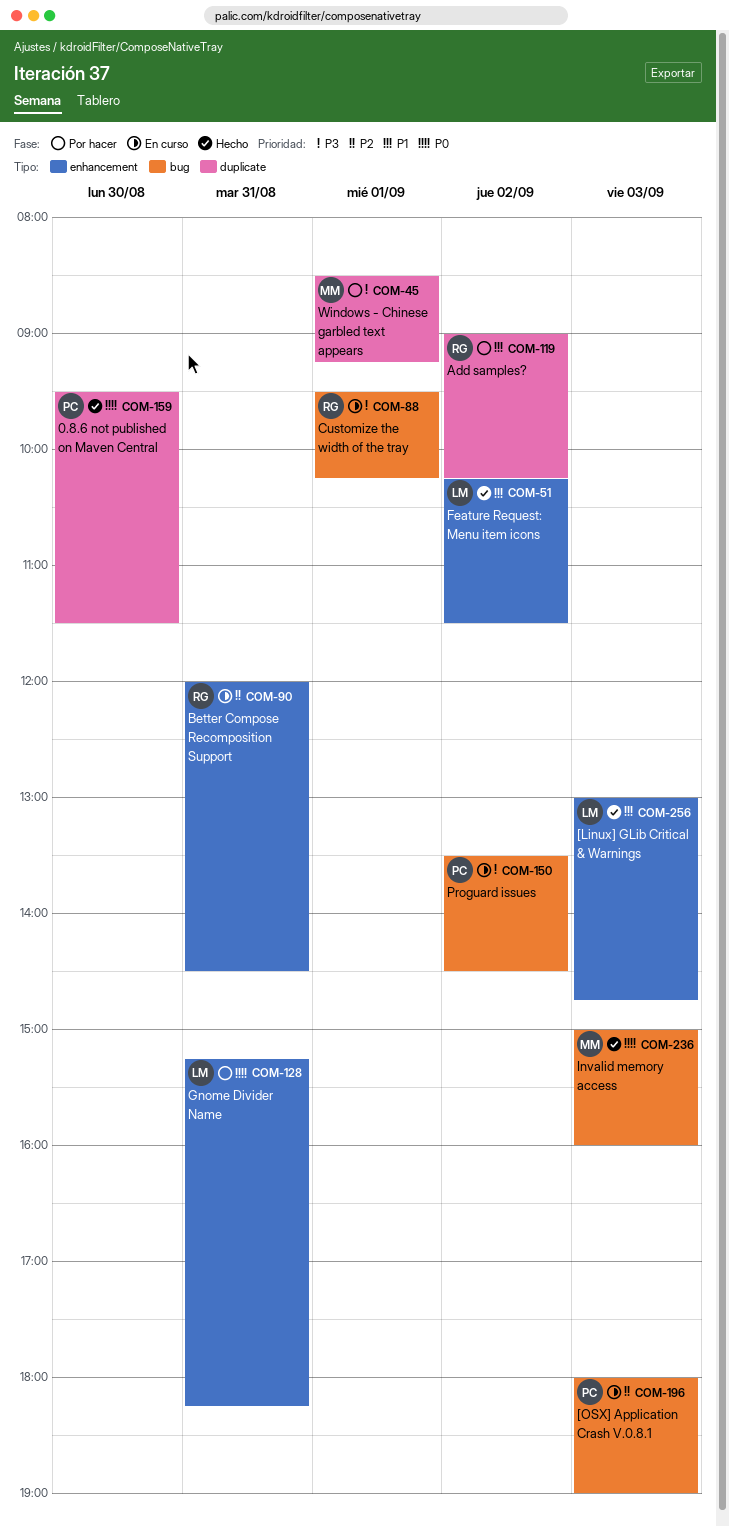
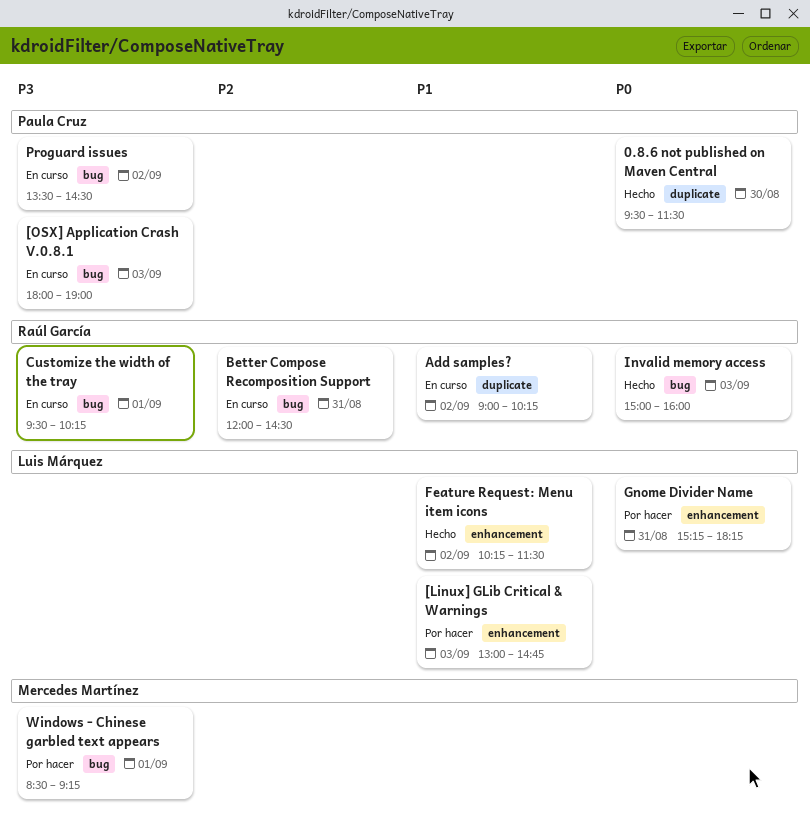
[Linux] GLib Critical & Warnings, status: Hecho -> Por hacer
[OSX] Application Crash V.0.8.1, priority: P2 -> P3
Add samples?, status: Por hacer -> En curso
Better Compose Recomposition Support, label: enhancement -> bug
Invalid memory access, owner: Mercedes Martínez -> Raúl García
Windows - Chinese garbled text appears, label: duplicate -> bug

